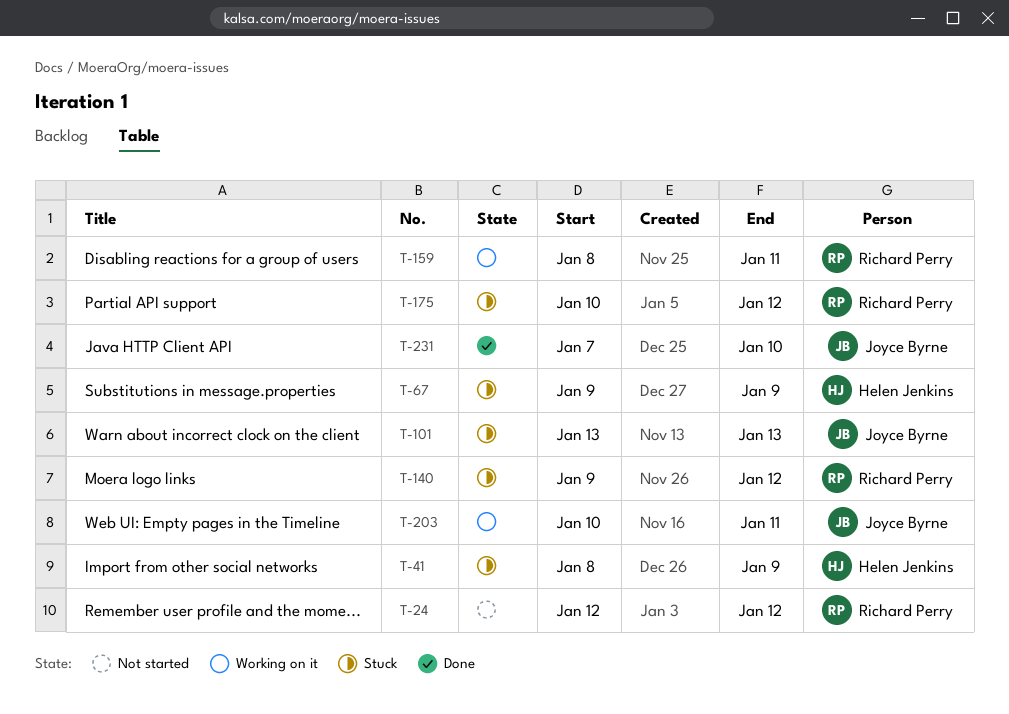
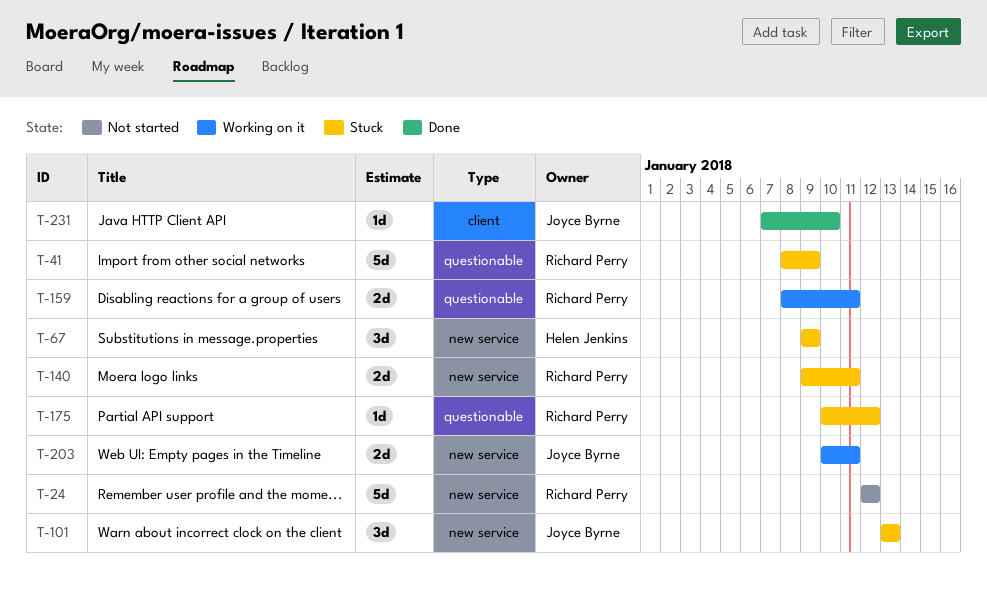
T-41, owner: Helen Jenkins -> Richard Perry
T-140, due: Jan 12 -> Jan 11

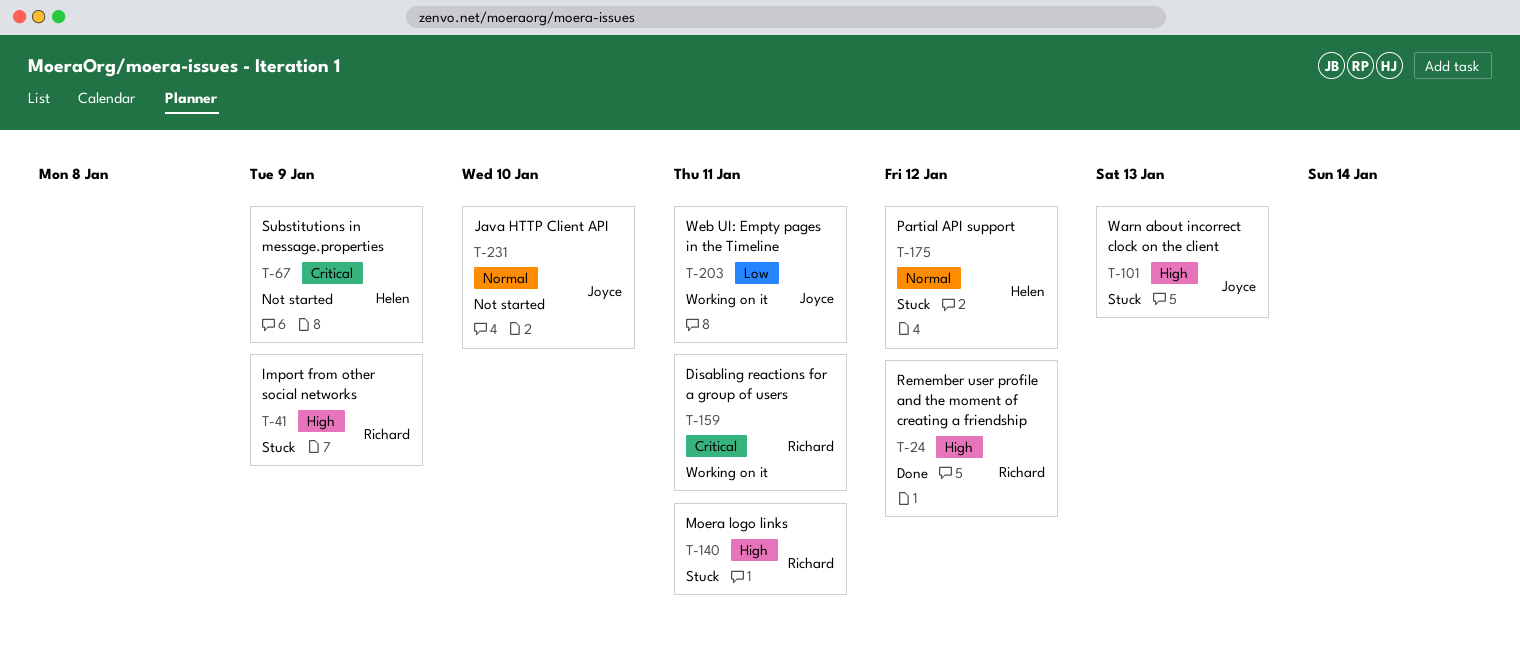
T-24, status: Not started -> Done
T-67, status: Stuck -> Not started
T-175, owner: Richard Perry -> Helen Jenkins
T-231, status: Done -> Not started

